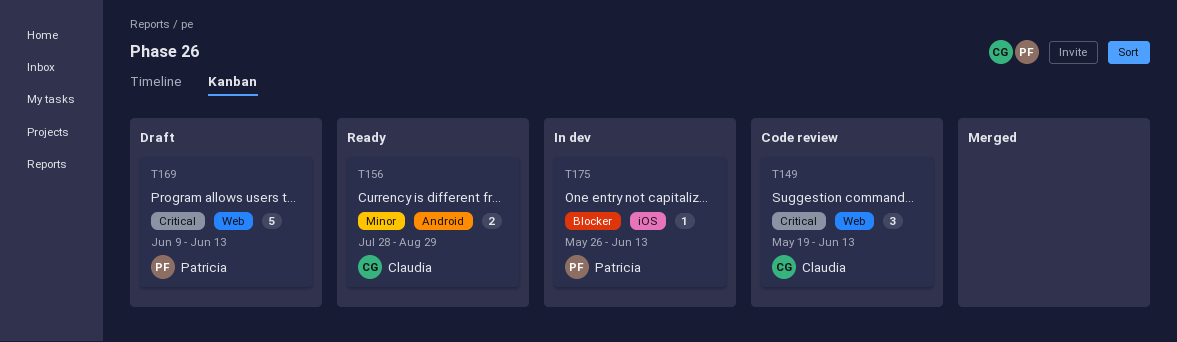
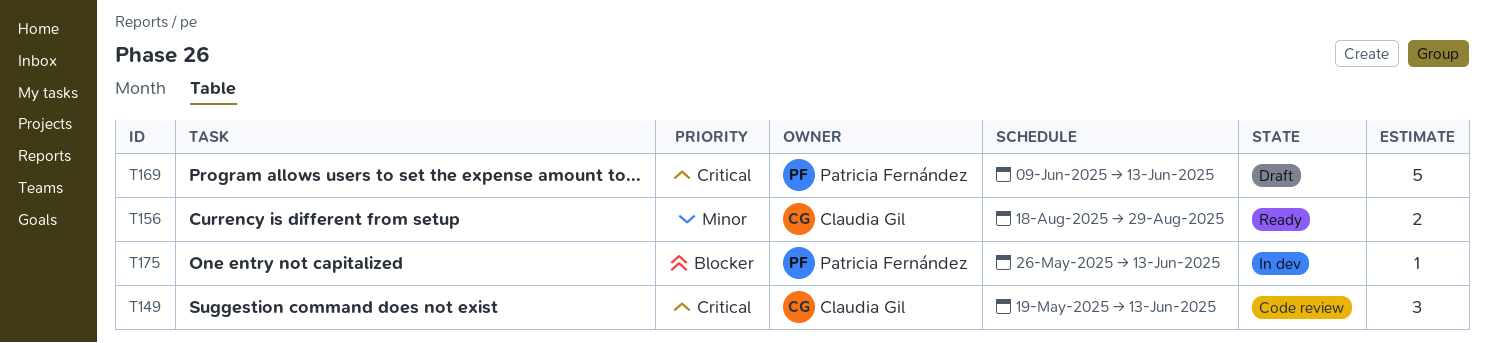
T156, start: Jul 28 -> Aug 18

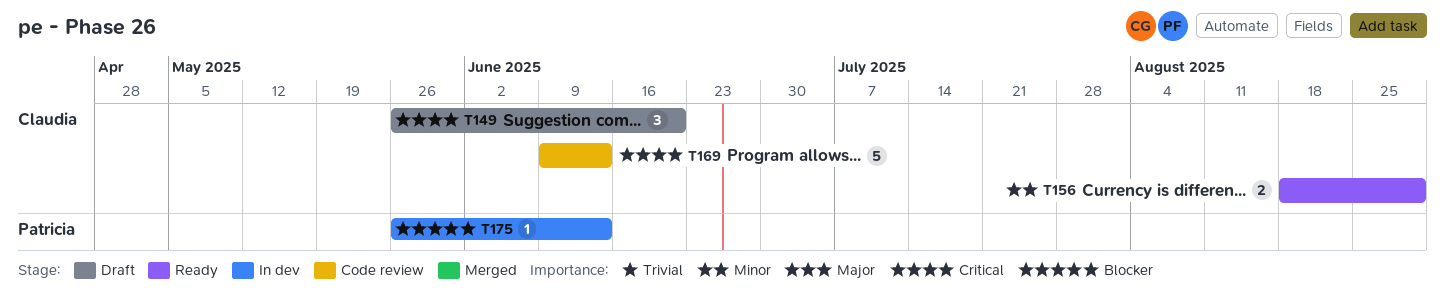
T149, status: Code review -> Draft
T149, start: May 19 -> May 26
T149, due: Jun 13 -> Jun 20
T169, status: Draft -> Code review
T169, owner: Patricia Fernández -> Claudia Gil

